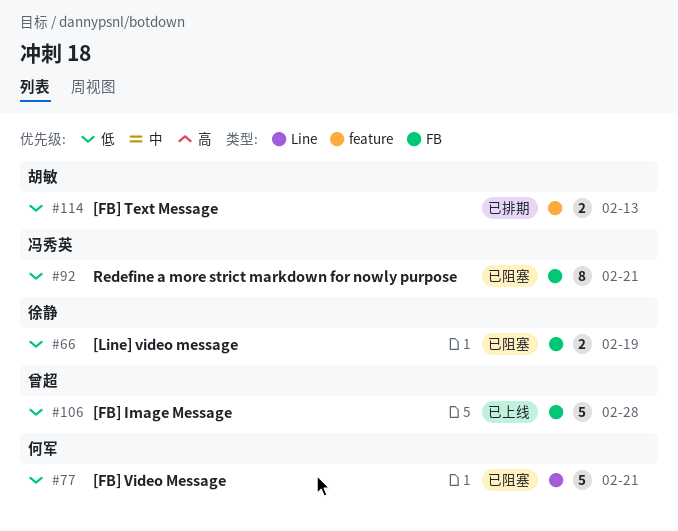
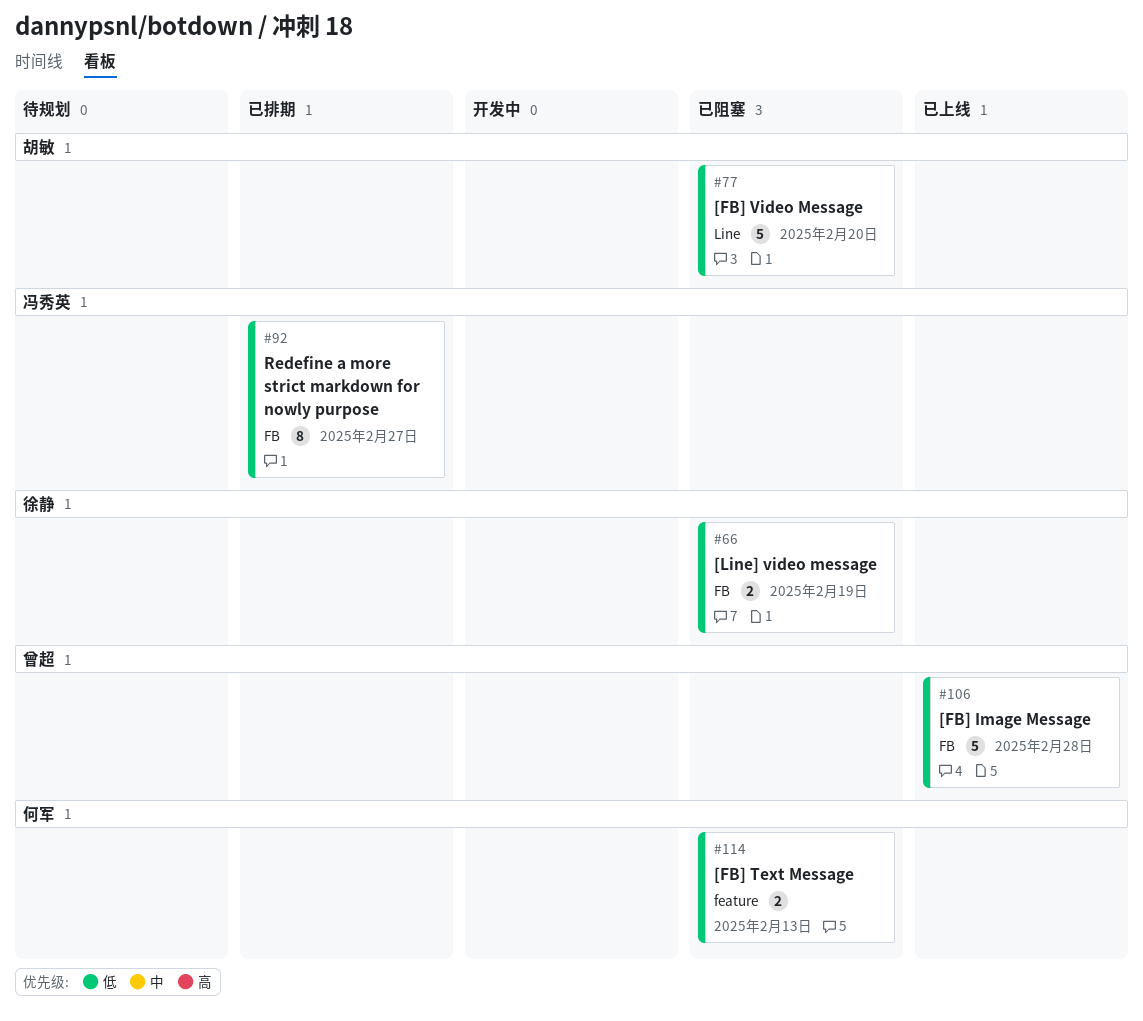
#77, owner: 何军 -> 胡敏
#77, due: Feb 21 -> Feb 20
#92, status: 已阻塞 -> 已排期
#92, due: Feb 21 -> Feb 27
#114, status: 已排期 -> 已阻塞
#114, owner: 胡敏 -> 何军

